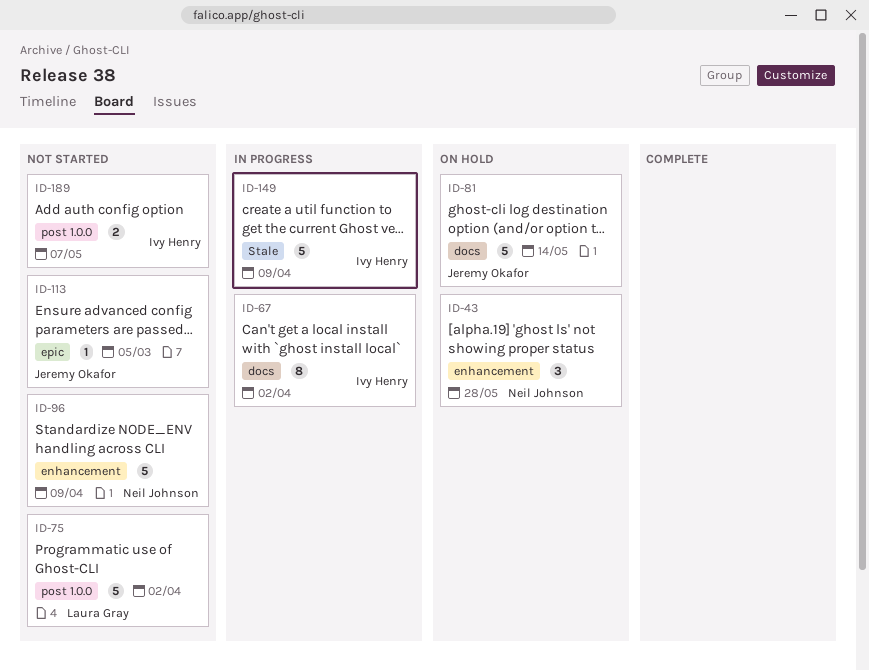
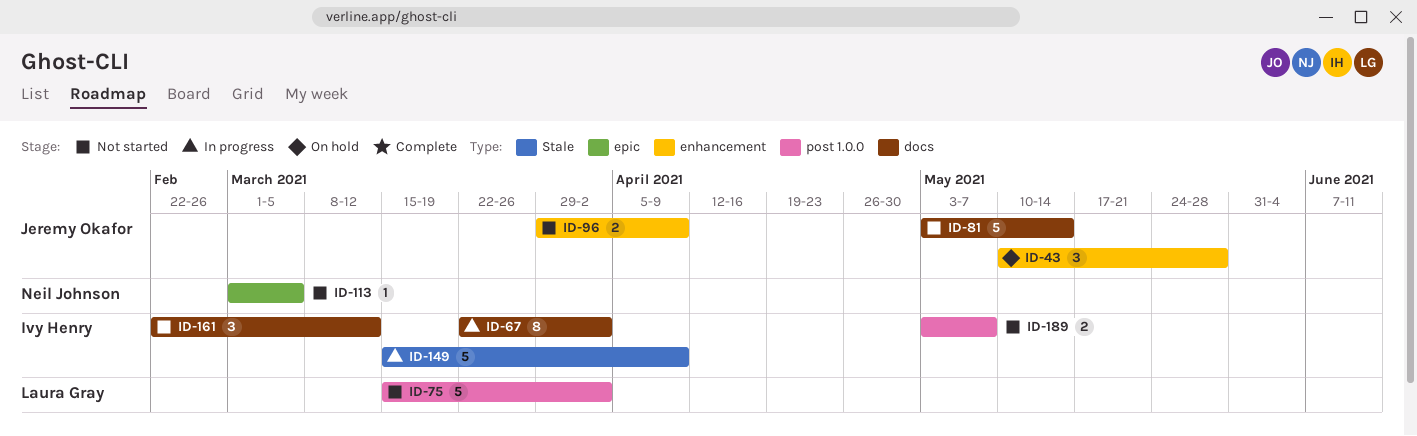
ID-43, owner: Neil Johnson -> Jeremy Okafor
ID-81, status: On hold -> Not started
ID-96, owner: Neil Johnson -> Jeremy Okafor
ID-96, estimate: 5 -> 2
ID-113, owner: Jeremy Okafor -> Neil Johnson
ID-161: none -> present

